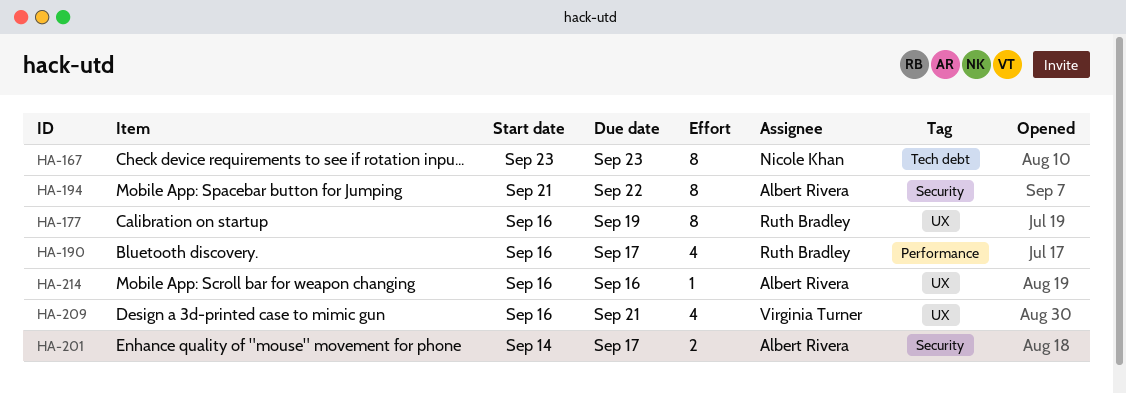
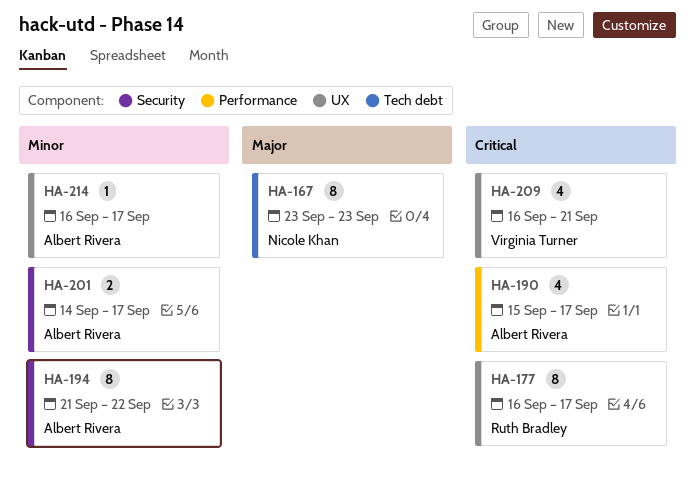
HA-177, due: Sep 19 -> Sep 17
HA-190, owner: Ruth Bradley -> Albert Rivera
HA-190, start: Sep 16 -> Sep 15
HA-214, due: Sep 16 -> Sep 17

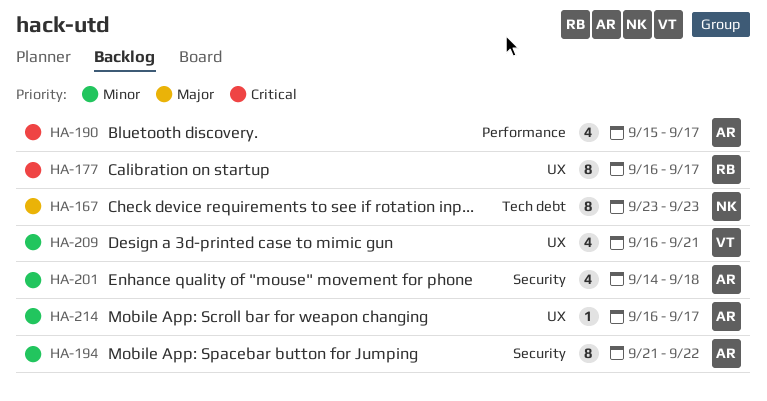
HA-201, estimate: 2 -> 4
HA-201, due: Sep 17 -> Sep 18
HA-209, priority: Critical -> Minor

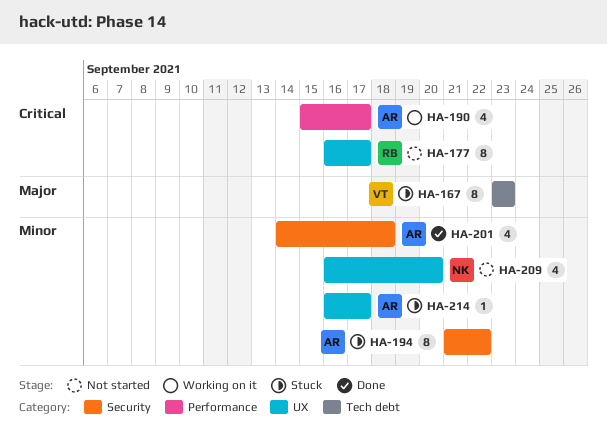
HA-167, owner: NK -> VT
HA-209, owner: VT -> NK
HA-209, due: Sep 21 -> Sep 20

